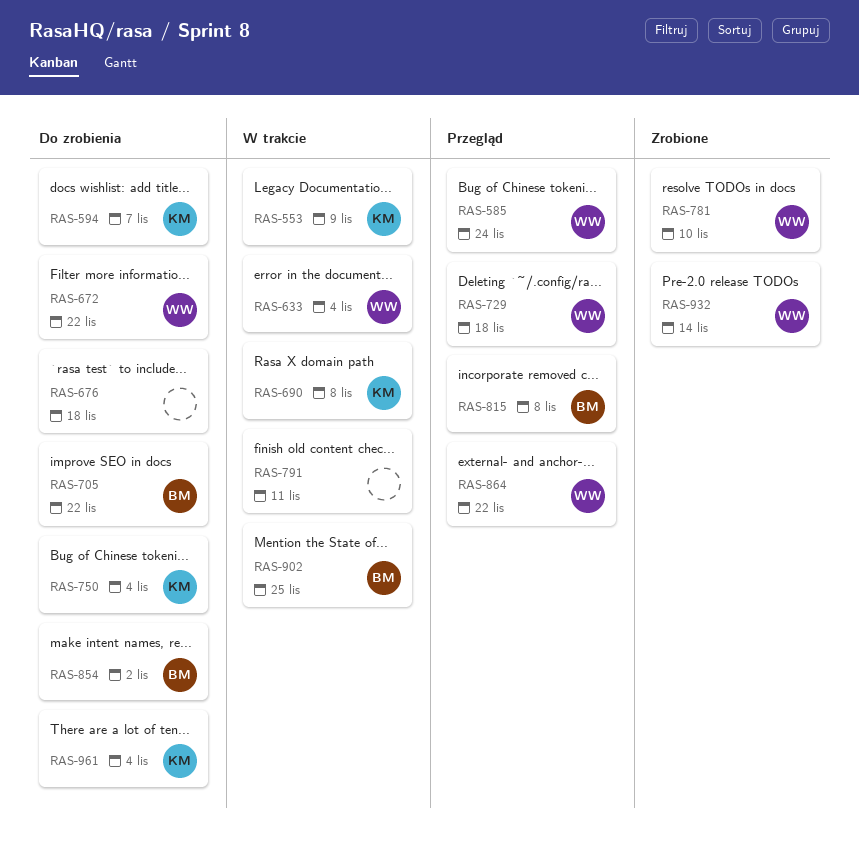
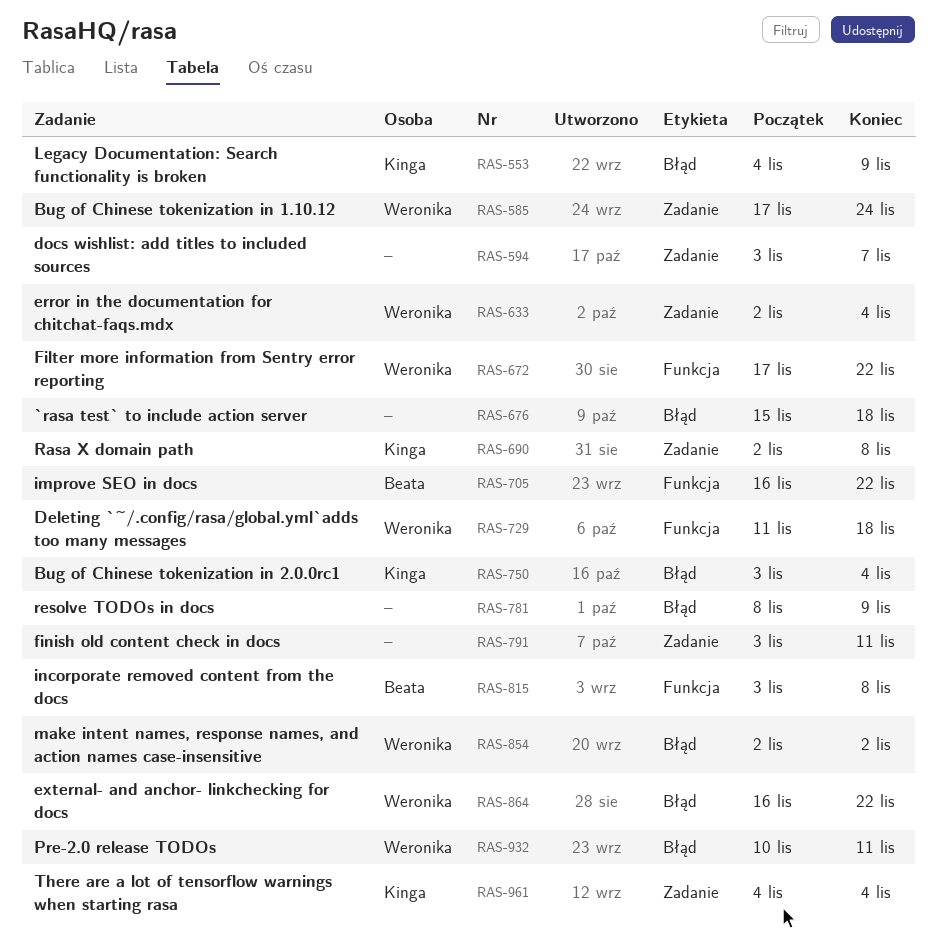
RAS-594, owner: Kinga -> none
RAS-781, owner: Weronika -> none
RAS-781, due: Nov 10 -> Nov 9
RAS-854, owner: Beata -> Weronika
RAS-902: present -> none
RAS-932, due: Nov 14 -> Nov 11

